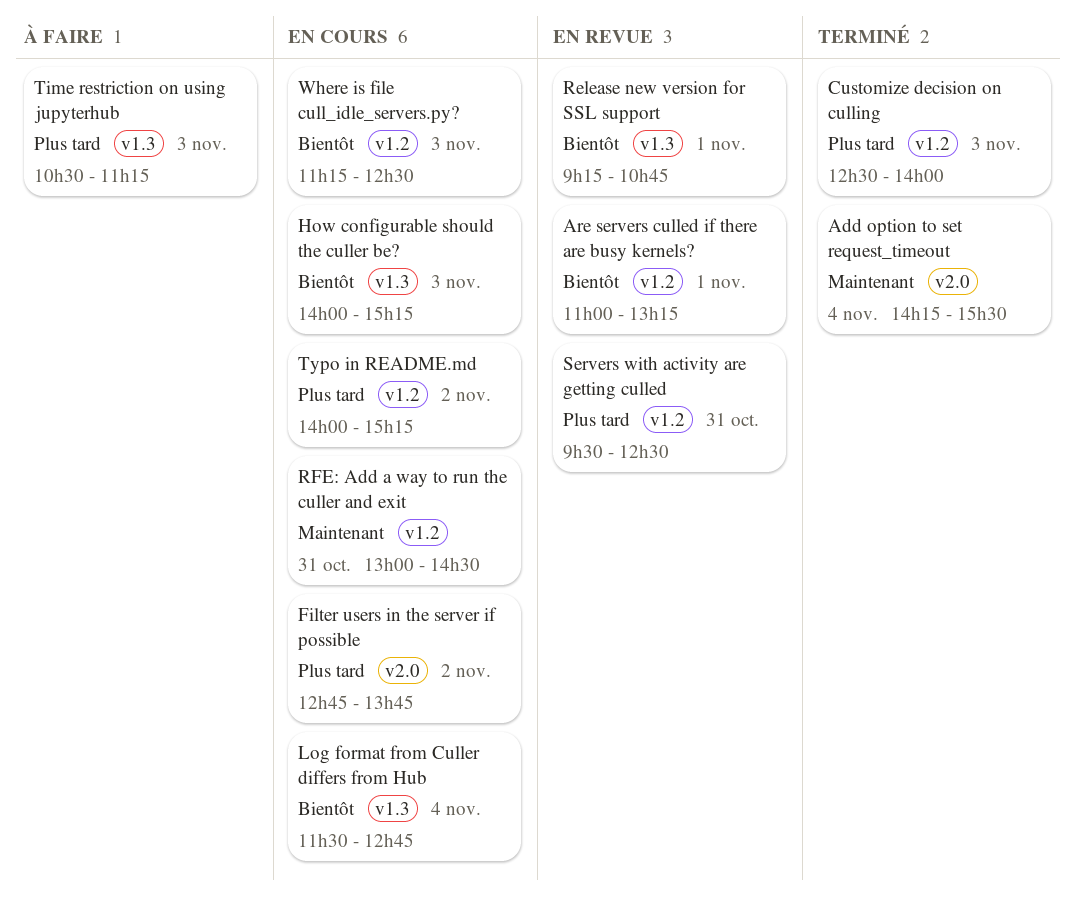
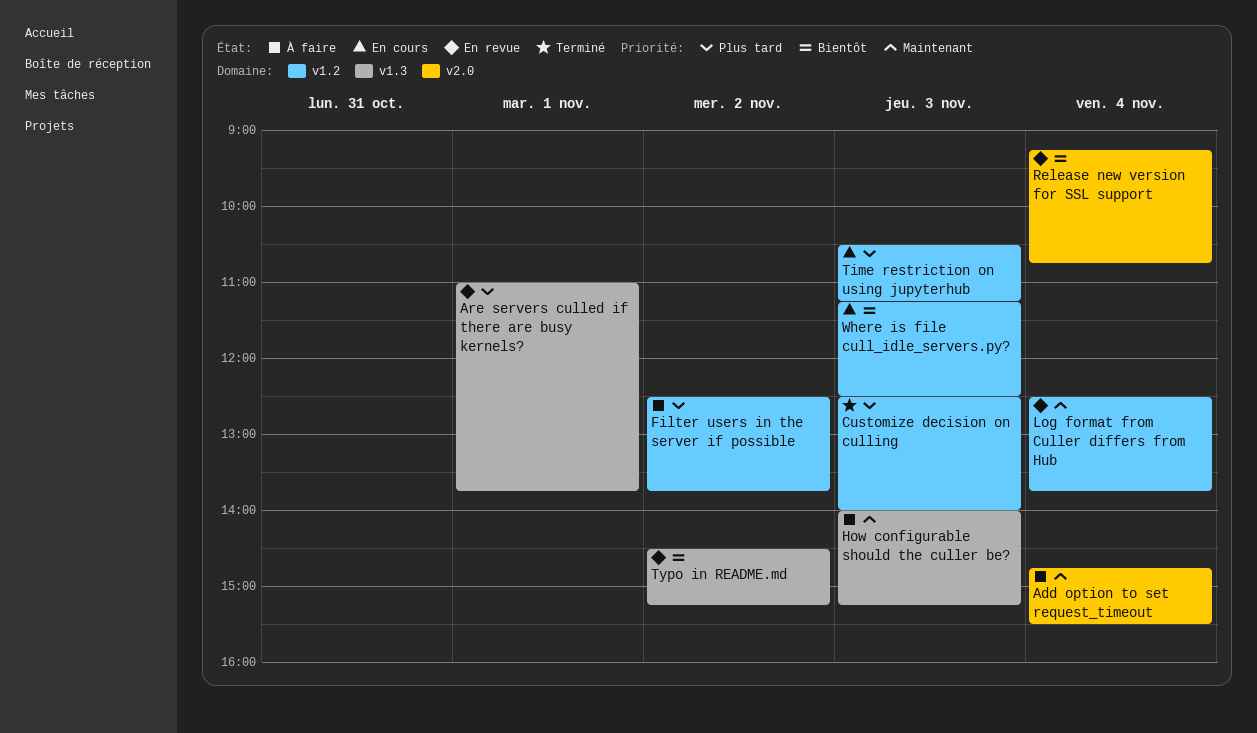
Add option to set request_timeout, status: Terminé -> À faire
Add option to set request_timeout, begins: 14:15 -> 14:45
Are servers culled if there are busy kernels?, priority: Bientôt -> Plus tard
Are servers culled if there are busy kernels?, label: v1.2 -> v1.3
Are servers culled if there are busy kernels?, ends: 13:15 -> 13:45
Filter users in the server if possible, status: En cours -> À faire
Filter users in the server if possible, label: v2.0 -> v1.2
Filter users in the server if possible, begins: 12:45 -> 12:30
How configurable should the culler be?, status: En cours -> À faire
How configurable should the culler be?, priority: Bientôt -> Maintenant
Log format from Culler differs from Hub, status: En cours -> En revue
Log format from Culler differs from Hub, priority: Bientôt -> Maintenant
Log format from Culler differs from Hub, label: v1.3 -> v1.2
Log format from Culler differs from Hub, begins: 11:30 -> 12:30
Log format from Culler differs from Hub, ends: 12:45 -> 13:45
Release new version for SSL support, label: v1.3 -> v2.0
Release new version for SSL support, day: Nov 1 -> Nov 4
RFE: Add a way to run the culler and exit: present -> none
Servers with activity are getting culled: present -> none
Time restriction on using jupyterhub, status: À faire -> En cours
Time restriction on using jupyterhub, label: v1.3 -> v1.2
Typo in README.md, status: En cours -> En revue
Typo in README.md, priority: Plus tard -> Bientôt
Typo in README.md, label: v1.2 -> v1.3
Typo in README.md, begins: 14:00 -> 14:30

